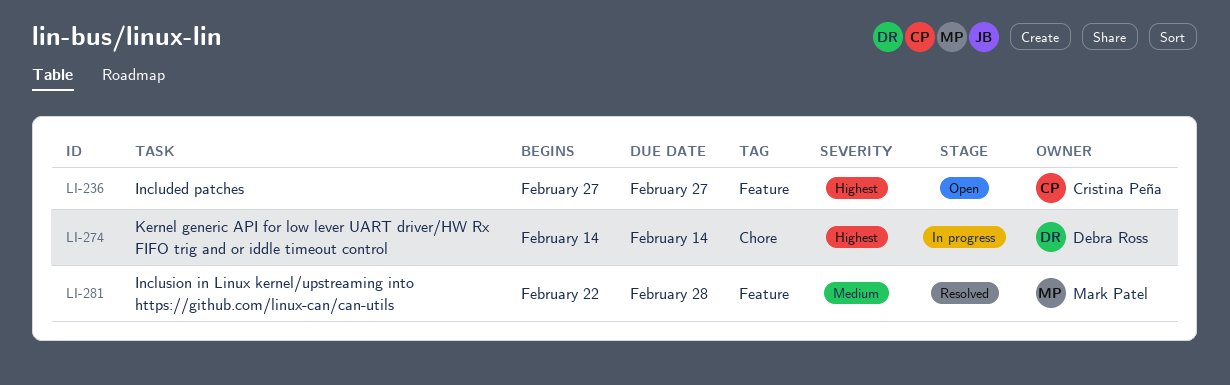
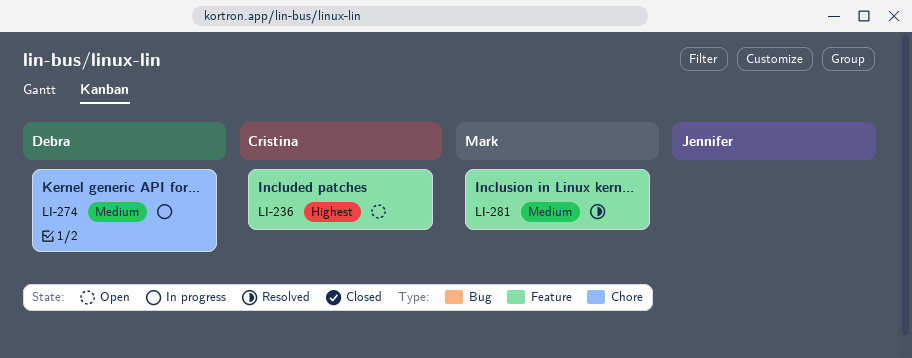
LI-274, priority: Highest -> Medium

